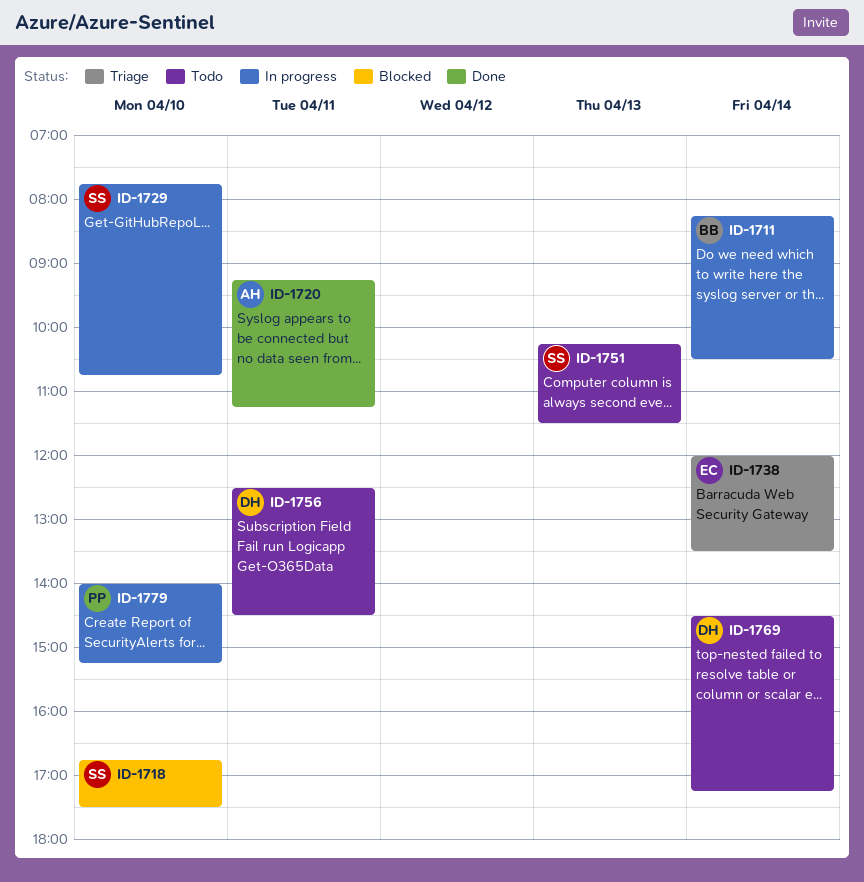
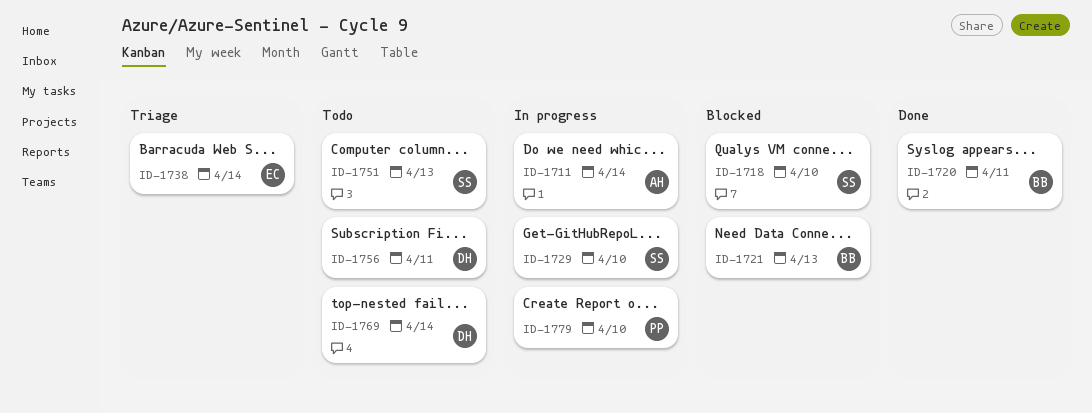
ID-1711, owner: BB -> AH
ID-1720, owner: AH -> BB
ID-1721: none -> present

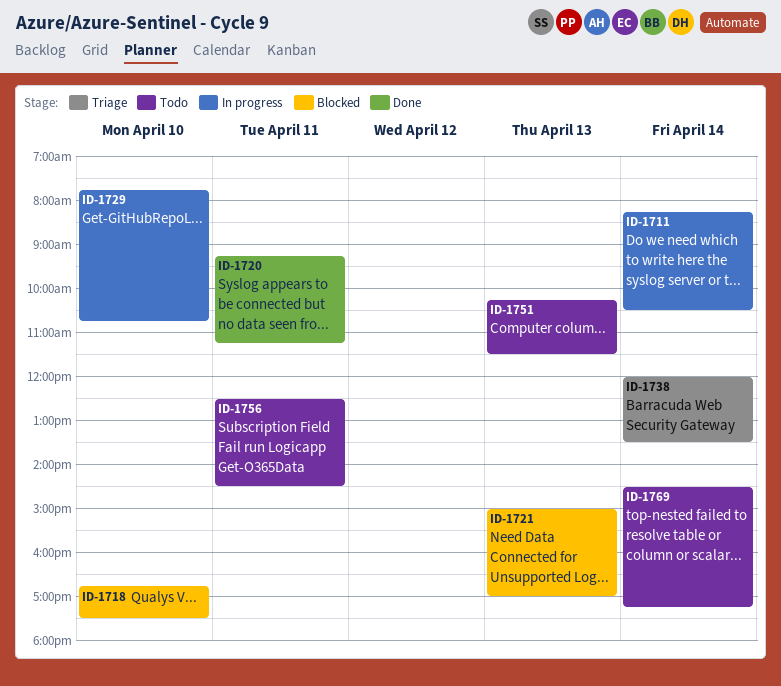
ID-1779: present -> none

